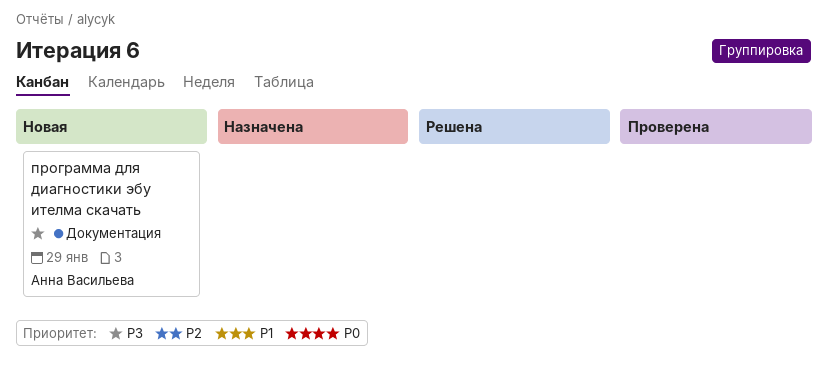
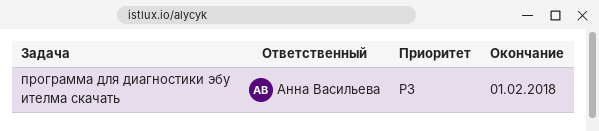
программа для диагностики эбу ителма скачать, due: Jan 29 -> Feb 1

